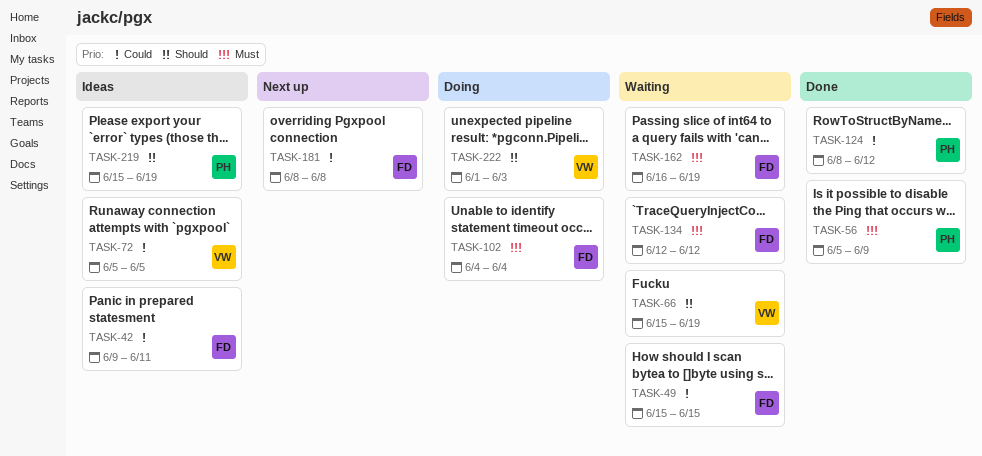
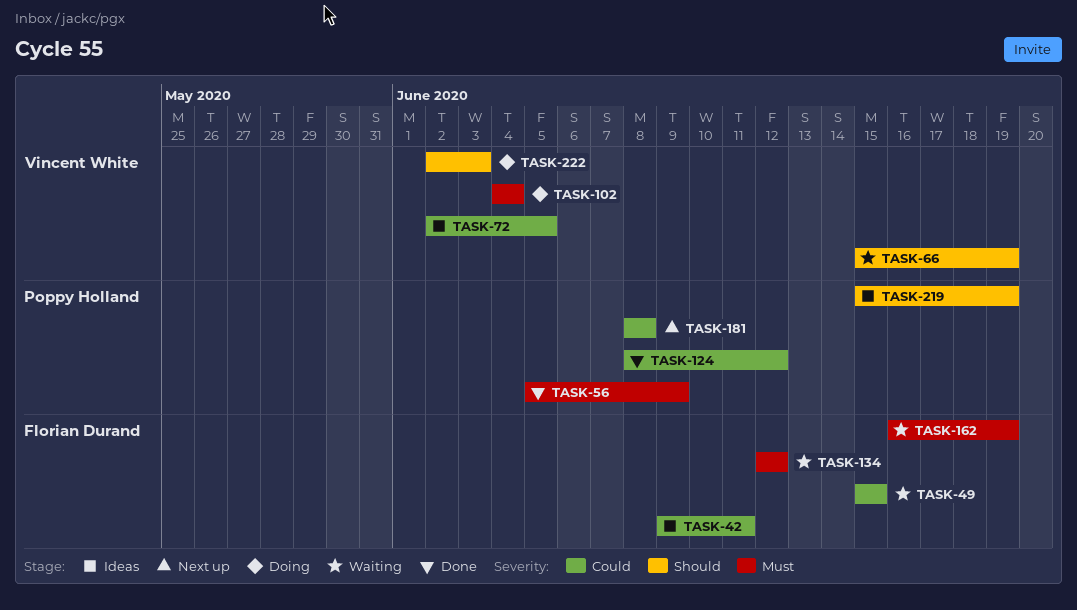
TASK-72, start: Jun 5 -> Jun 2
TASK-102, owner: Florian Durand -> Vincent White
TASK-181, owner: Florian Durand -> Poppy Holland
TASK-222, start: Jun 1 -> Jun 2

